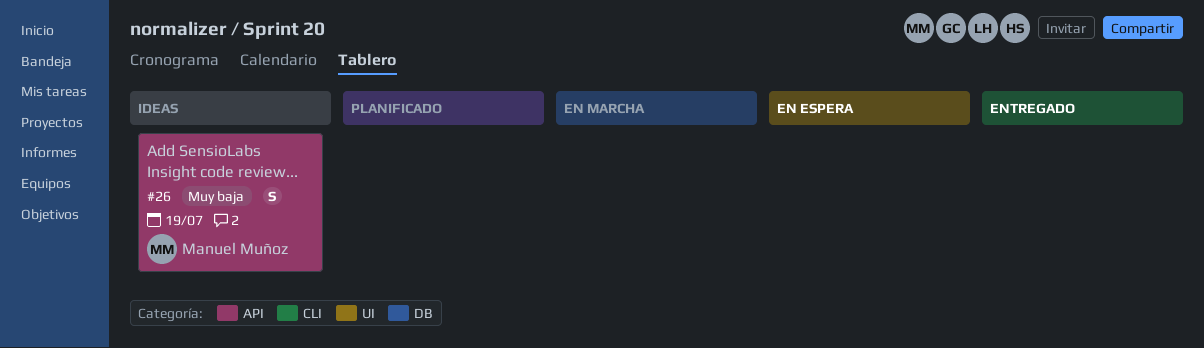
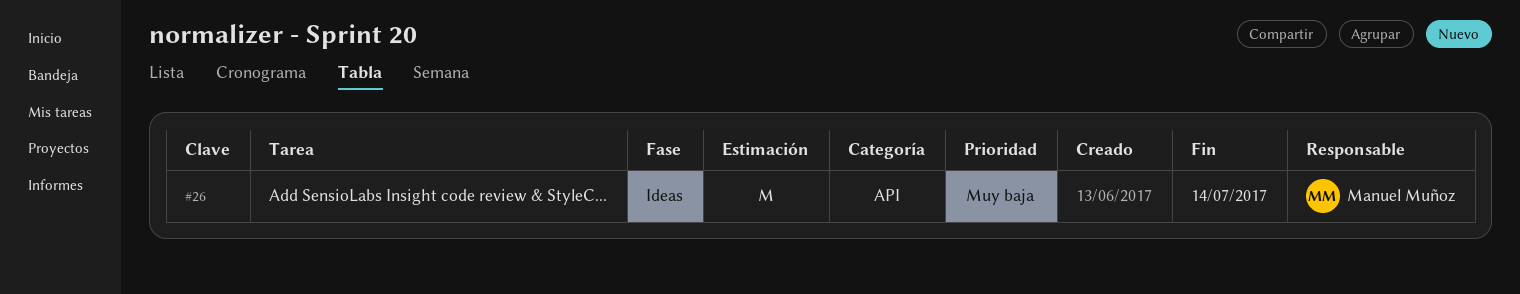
#26, estimate: S -> M
#26, due: Jul 19 -> Jul 14

